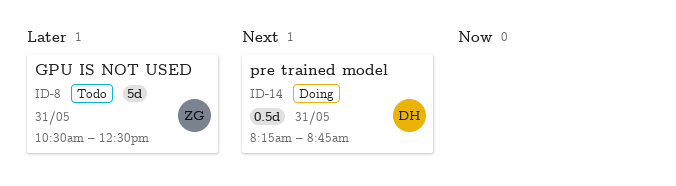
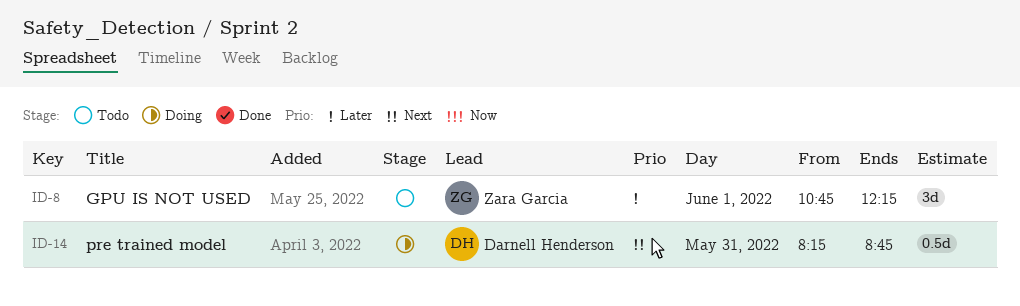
ID-8, estimate: 5d -> 3d
ID-8, day: May 31 -> Jun 1
ID-8, begins: 10:30 -> 10:45
ID-8, ends: 12:30 -> 12:15

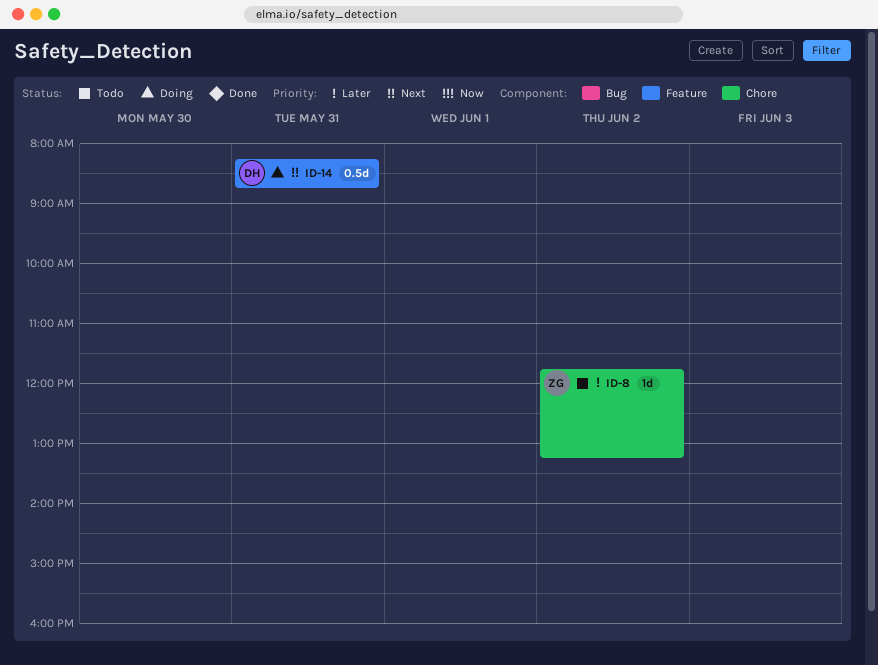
ID-8, estimate: 3d -> 1d
ID-8, day: Jun 1 -> Jun 2
ID-8, begins: 10:45 -> 11:45
ID-8, ends: 12:15 -> 13:15

